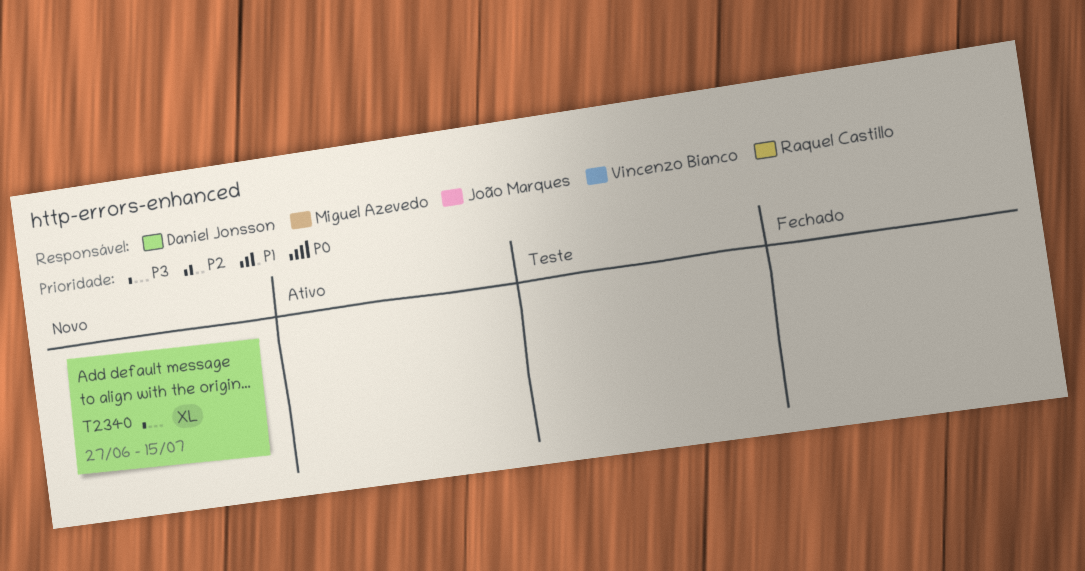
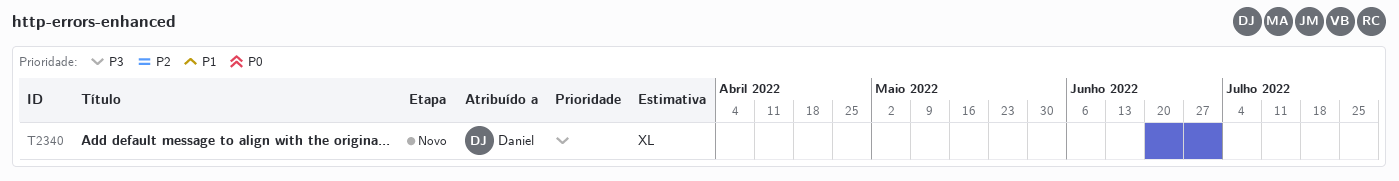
T2340, start: Jun 27 -> Jun 20
T2340, due: Jul 15 -> Jul 1

